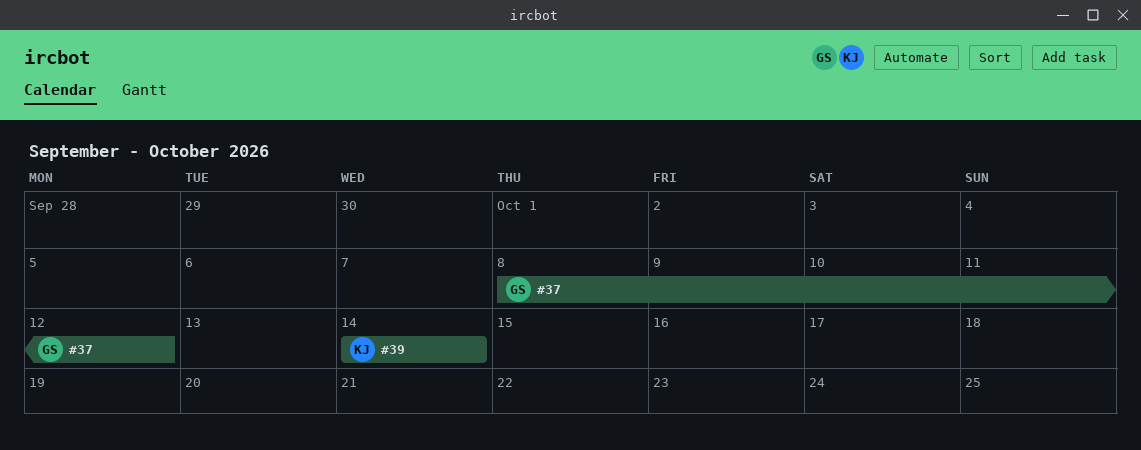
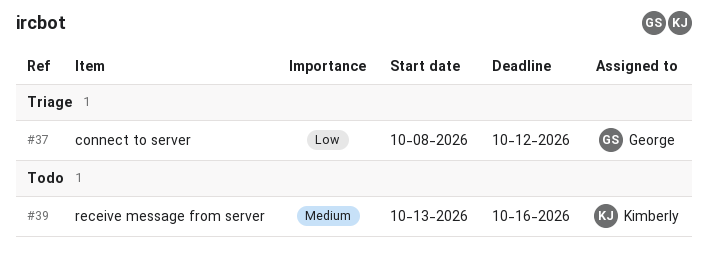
#39, start: Oct 14 -> Oct 13
#39, due: Oct 14 -> Oct 16

